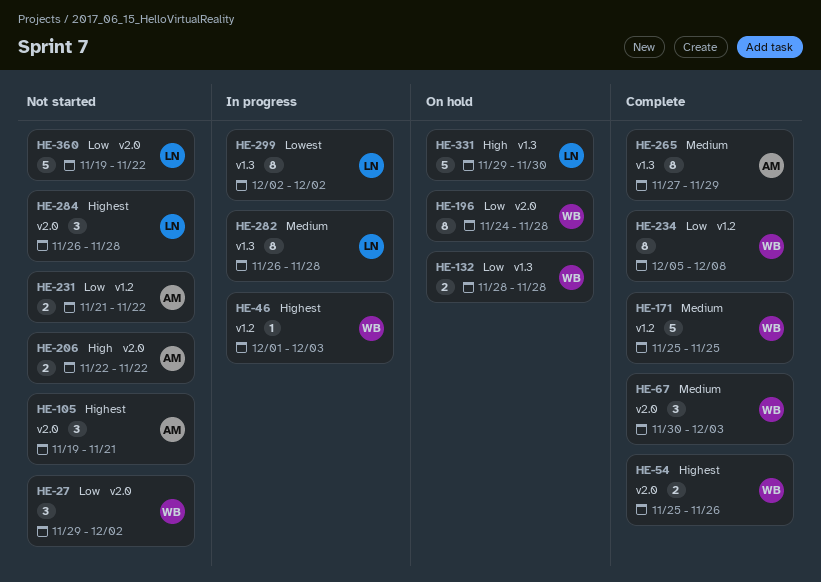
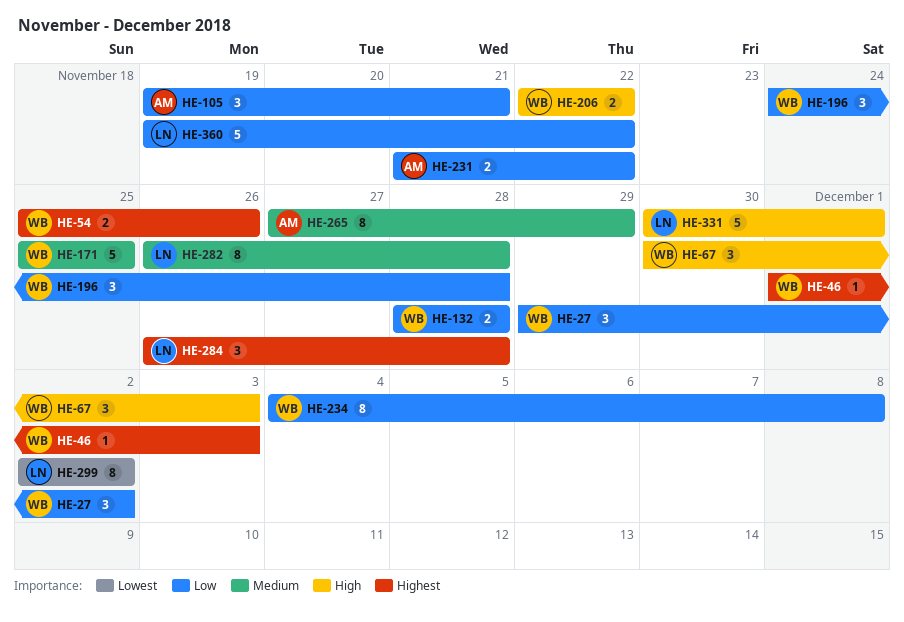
HE-67, priority: Medium -> High
HE-105, priority: Highest -> Low
HE-196, estimate: 8 -> 3
HE-206, owner: AM -> WB
HE-234, start: Dec 5 -> Dec 4
HE-331, start: Nov 29 -> Nov 30
HE-331, due: Nov 30 -> Dec 1

